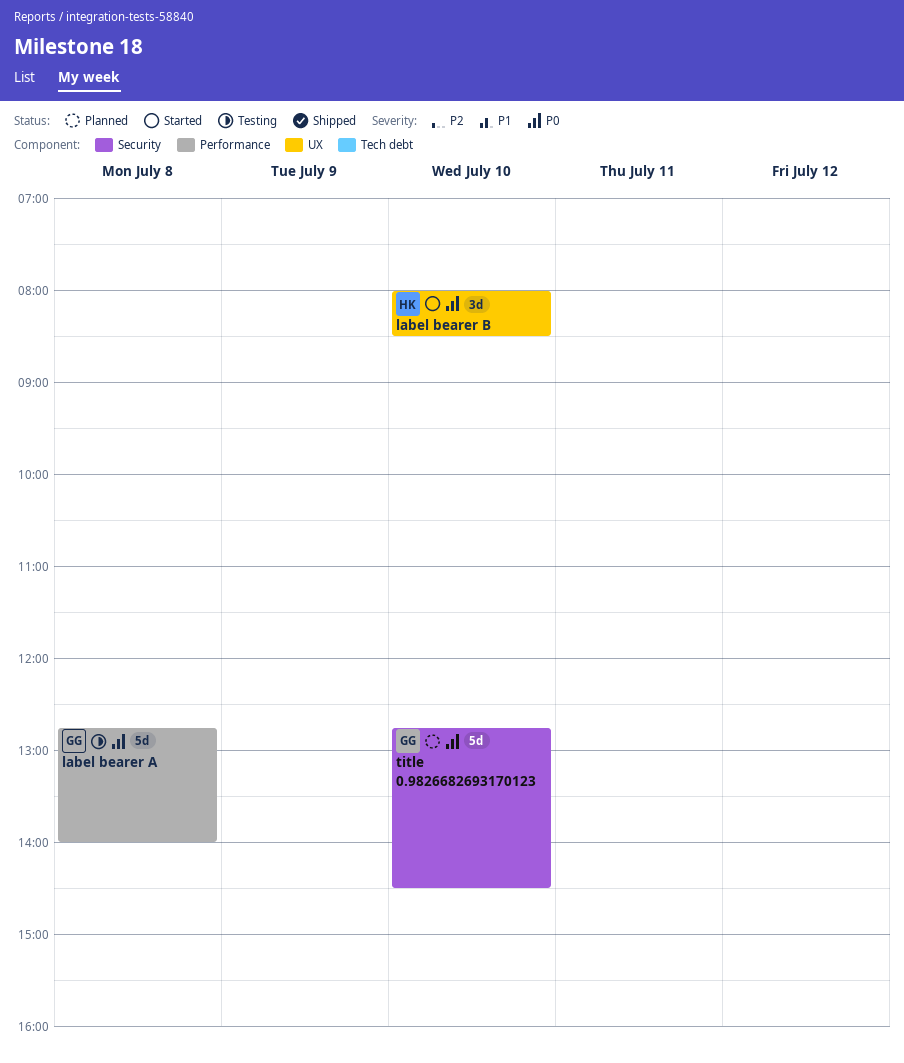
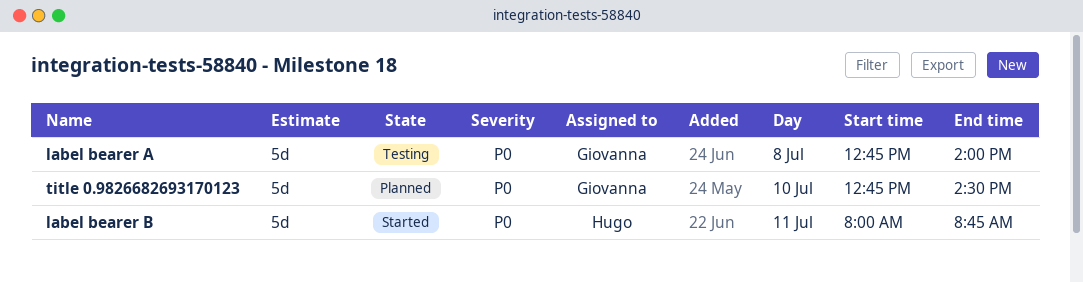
label bearer B, estimate: 3d -> 5d
label bearer B, day: Jul 10 -> Jul 11
label bearer B, ends: 08:30 -> 08:45

